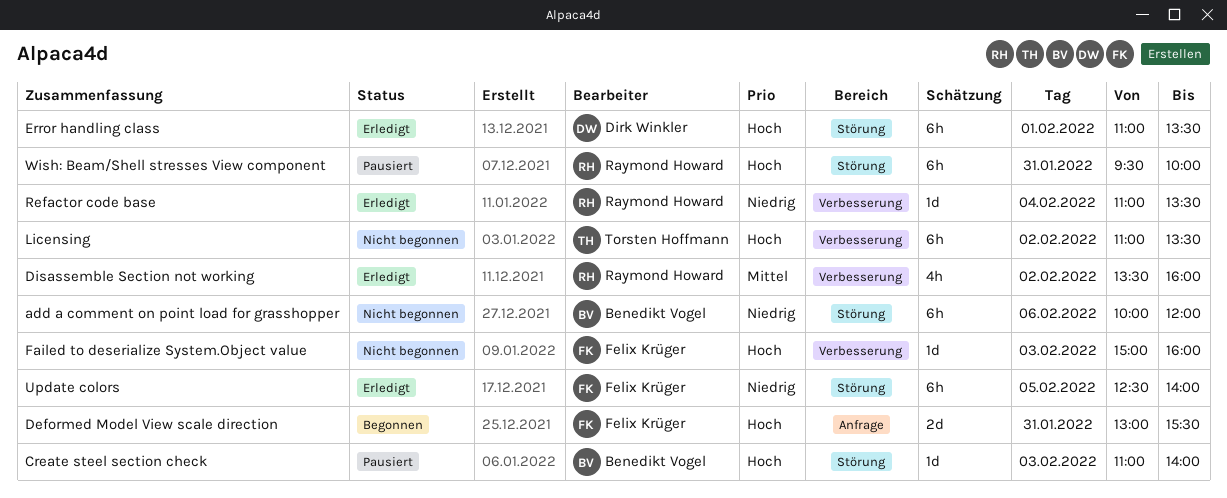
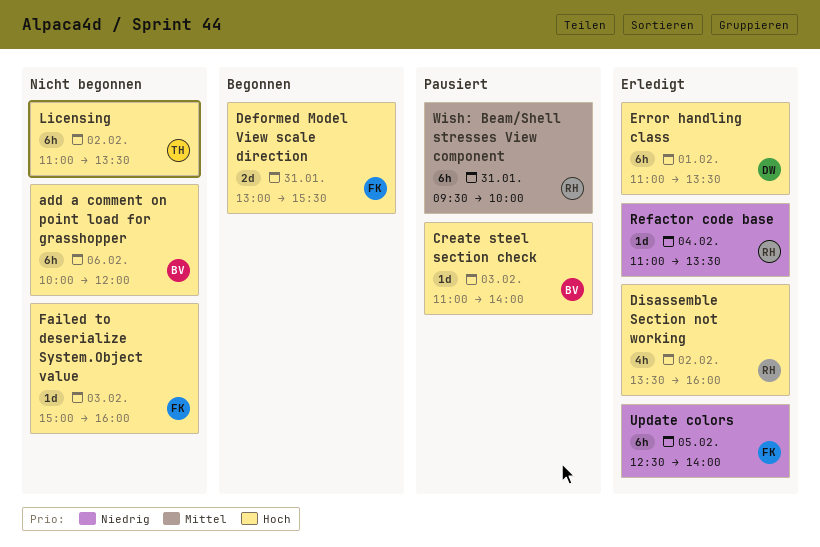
add a comment on point load for grasshopper, priority: Niedrig -> Hoch
Disassemble Section not working, priority: Mittel -> Hoch
Wish: Beam/Shell stresses View component, priority: Hoch -> Mittel

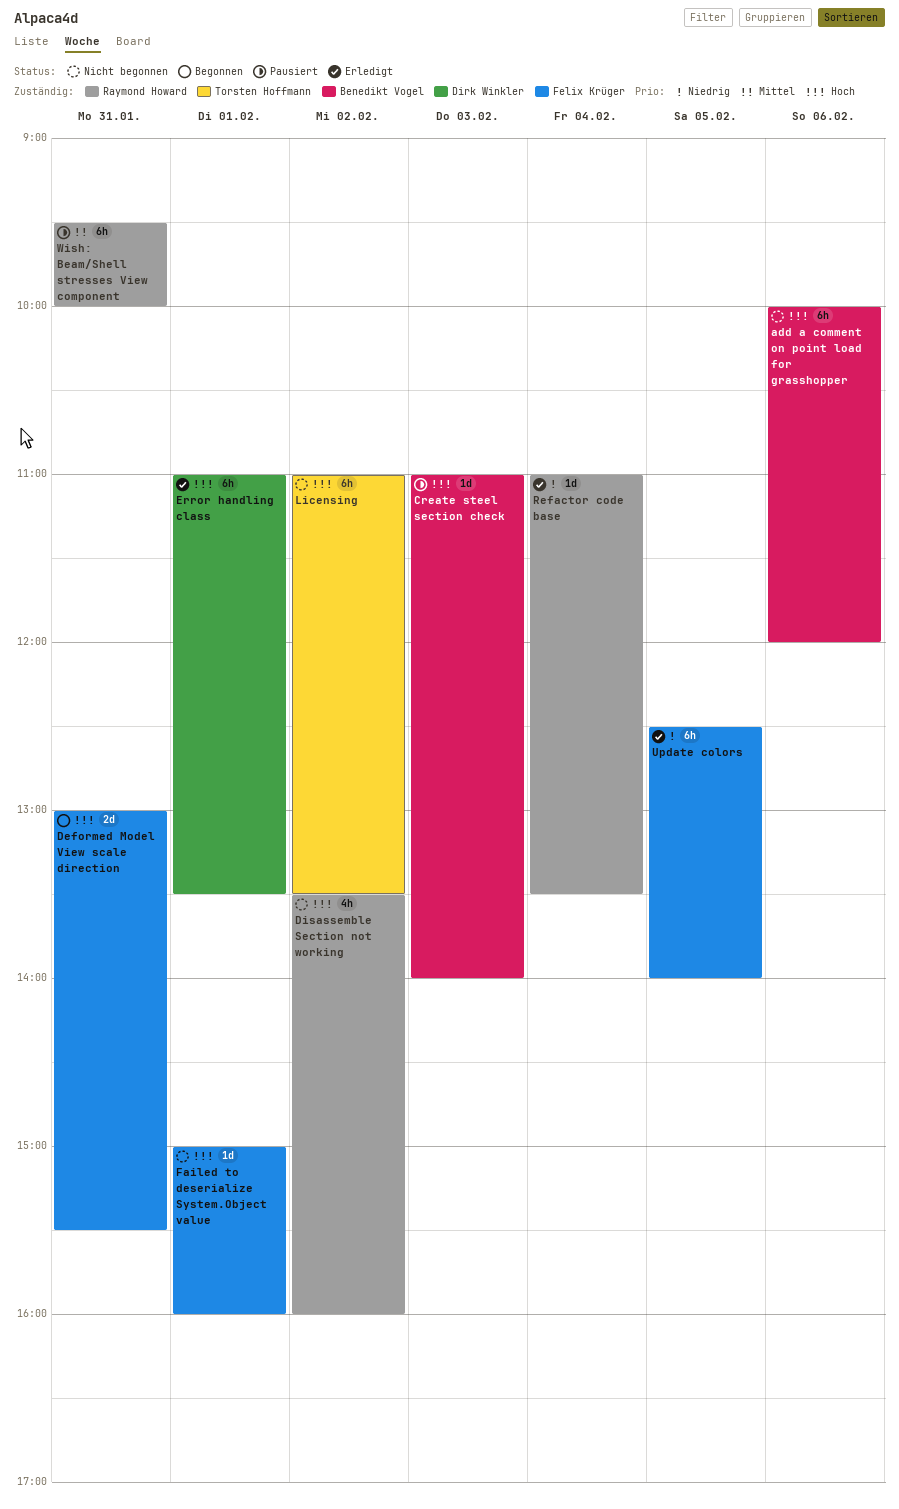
Disassemble Section not working, status: Erledigt -> Nicht begonnen
Failed to deserialize System.Object value, day: Feb 3 -> Feb 1

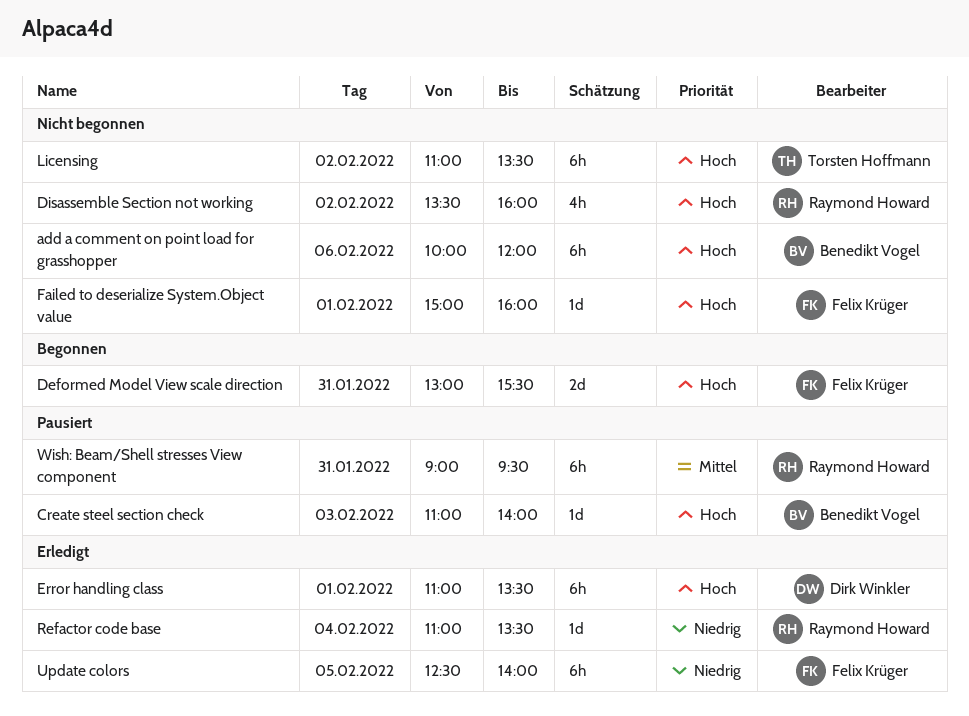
Wish: Beam/Shell stresses View component, begins: 09:30 -> 09:00
Wish: Beam/Shell stresses View component, ends: 10:00 -> 09:30

